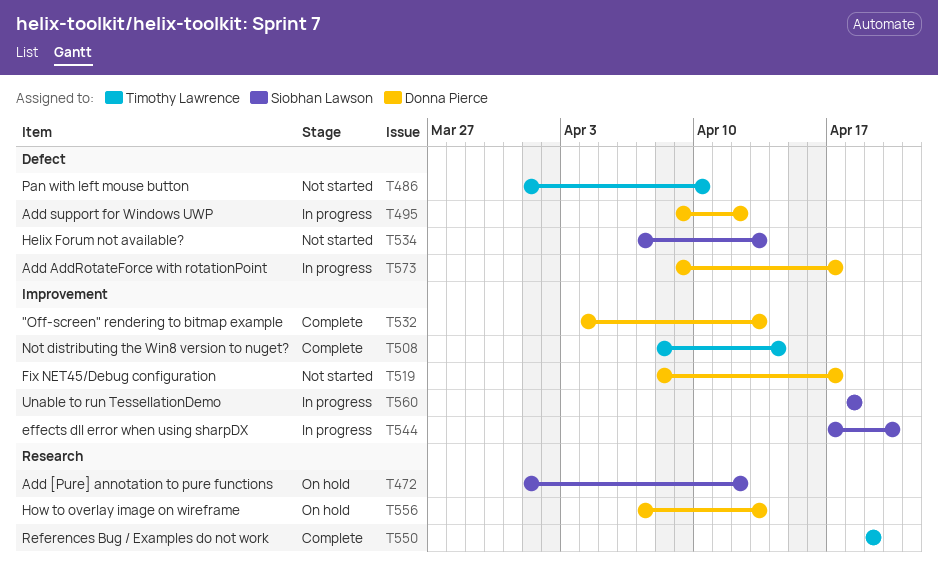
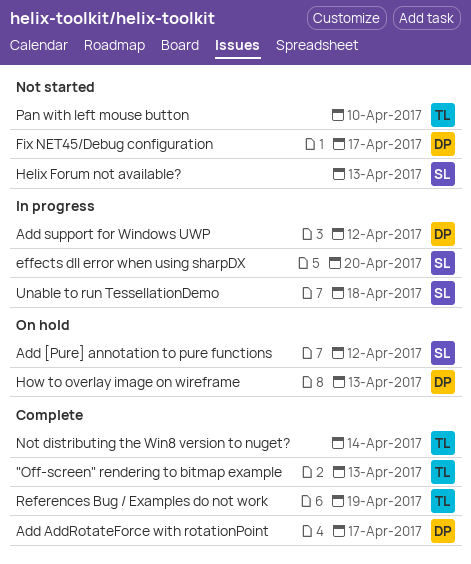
"Off-screen" rendering to bitmap example, owner: Donna Pierce -> Timothy Lawrence
Add AddRotateForce with rotationPoint, status: In progress -> Complete

